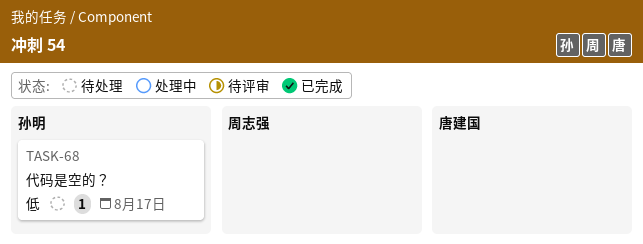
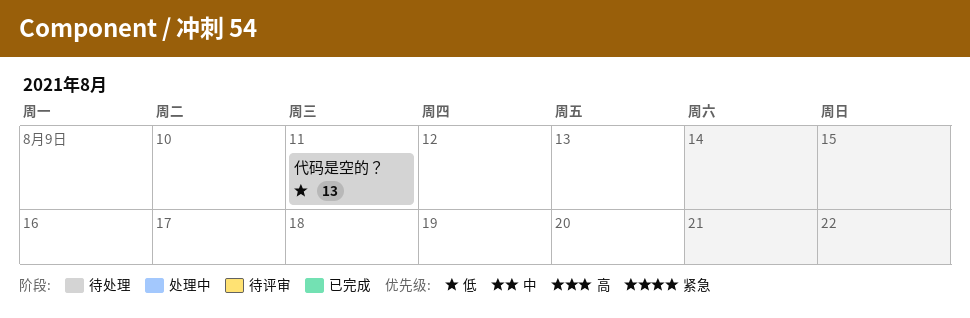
代码是空的？, estimate: 1 -> 13
代码是空的？, due: Aug 17 -> Aug 11

